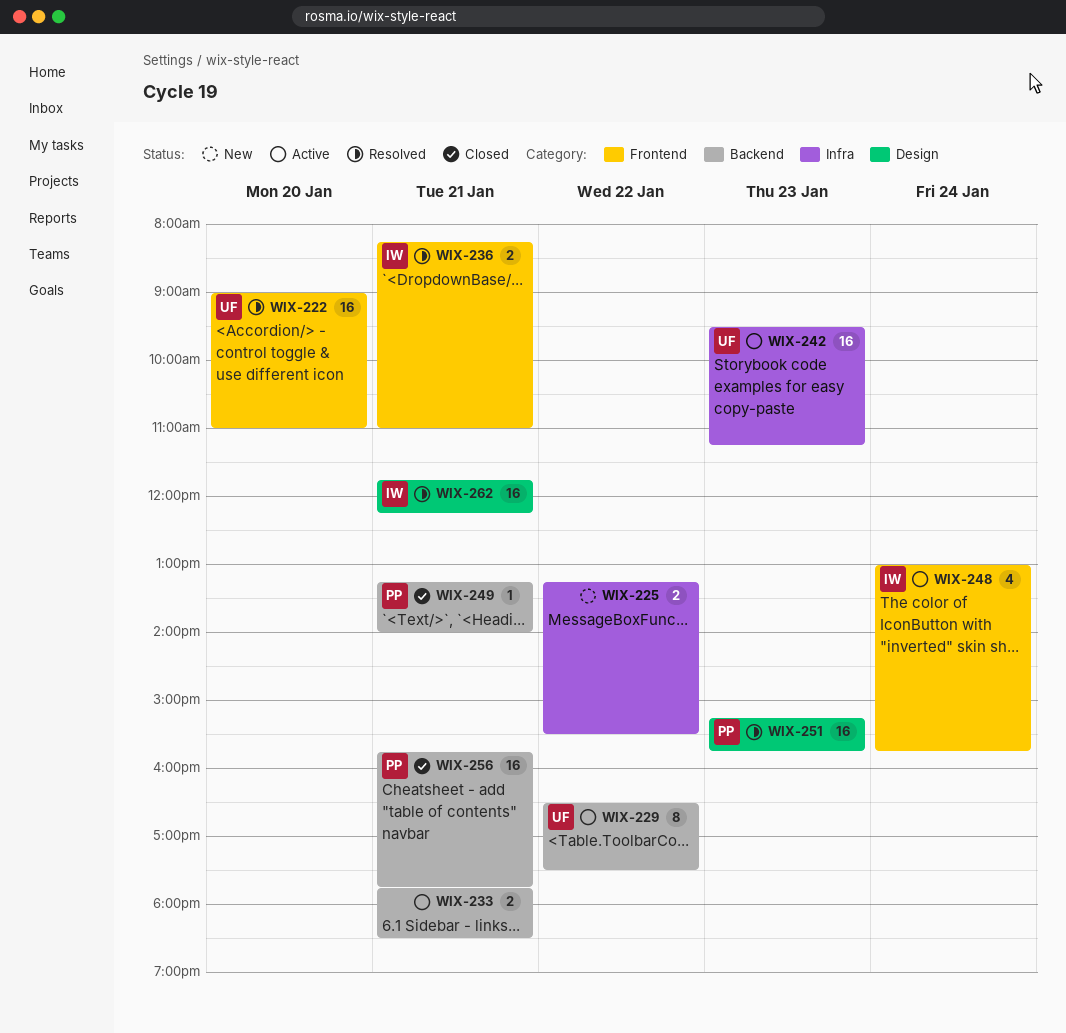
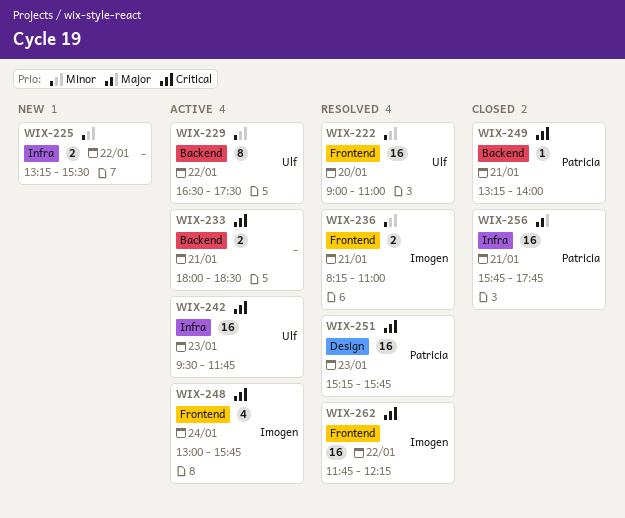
WIX-233, begins: 17:45 -> 18:00
WIX-242, ends: 11:15 -> 11:45
WIX-256, label: Backend -> Infra
WIX-262, label: Design -> Frontend
WIX-262, day: Jan 21 -> Jan 22

